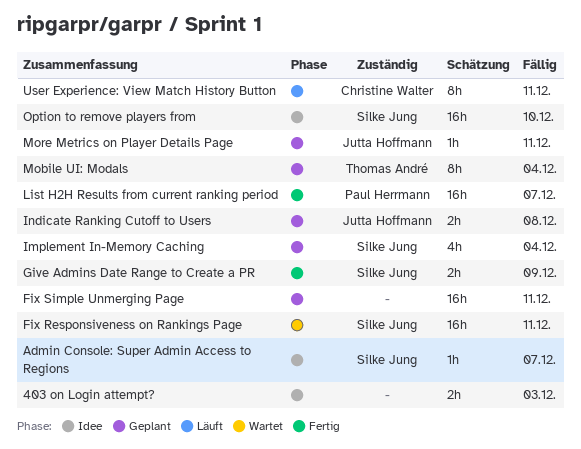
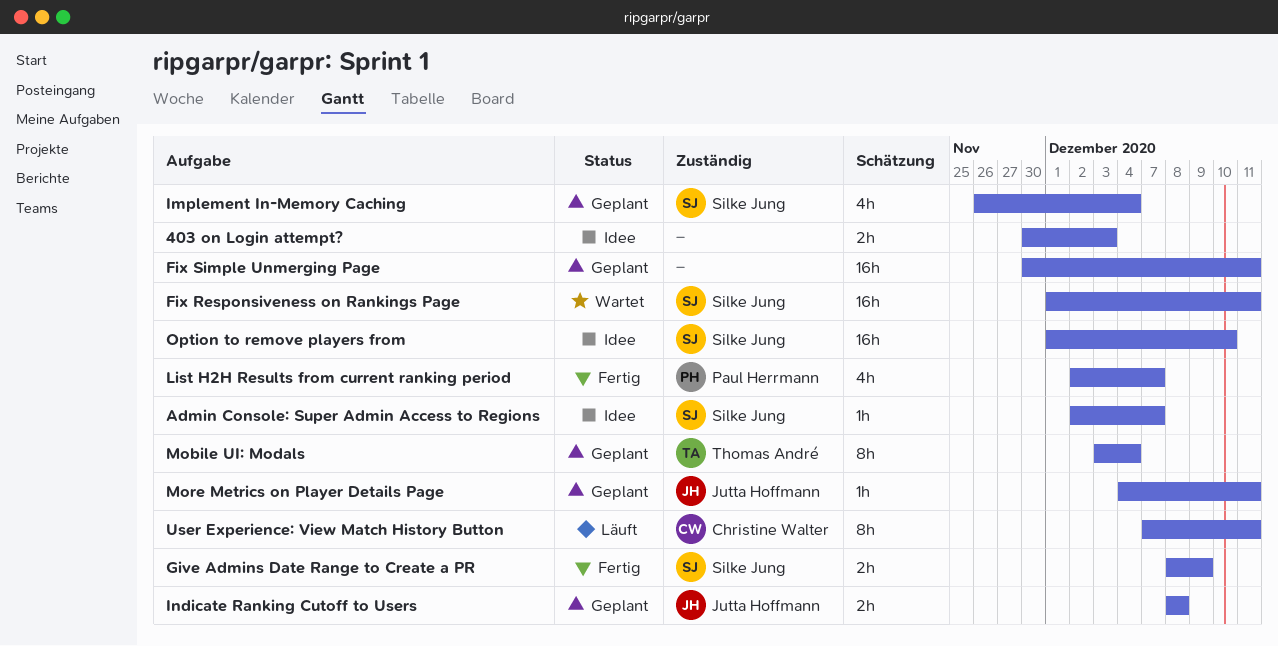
List H2H Results from current ranking period, estimate: 16h -> 4h

